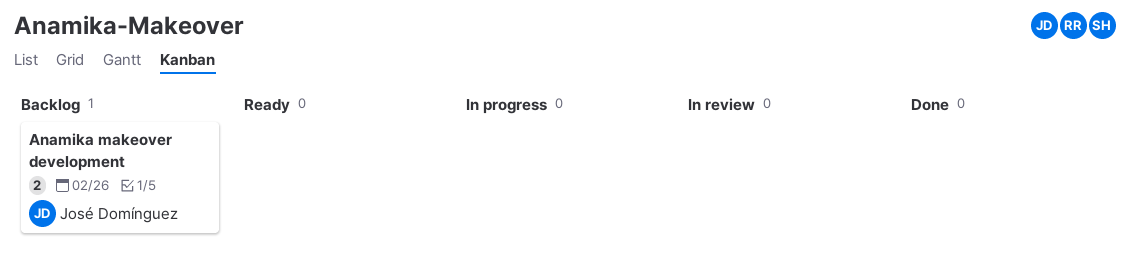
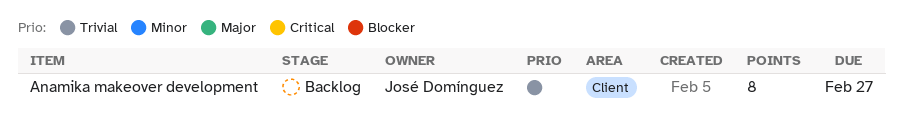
Anamika makeover development, estimate: 2 -> 8
Anamika makeover development, due: Feb 26 -> Feb 27

